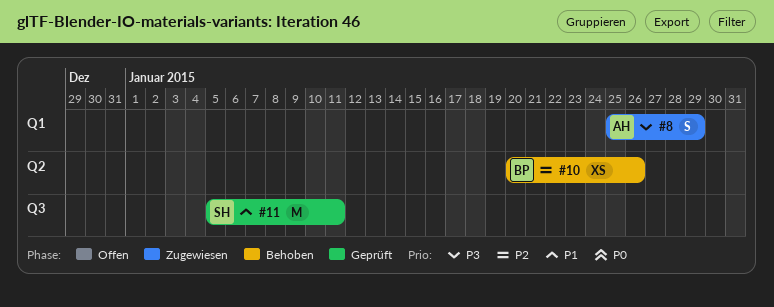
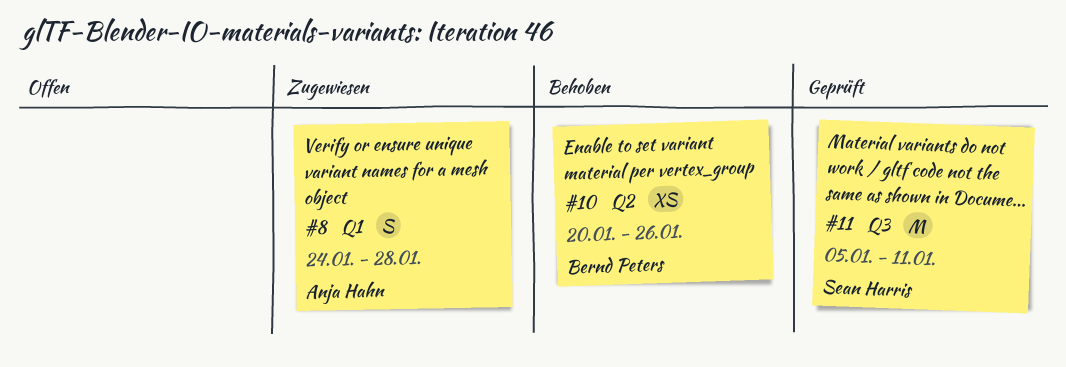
#8, start: Jan 25 -> Jan 24
#8, due: Jan 29 -> Jan 28

